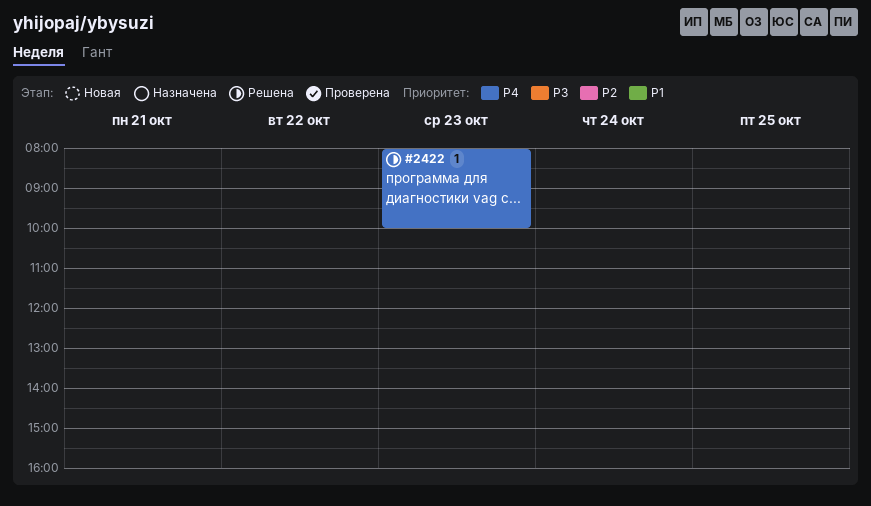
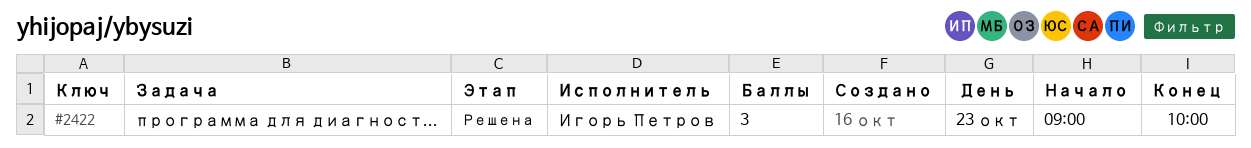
#2422, estimate: 1 -> 3
#2422, begins: 08:00 -> 09:00

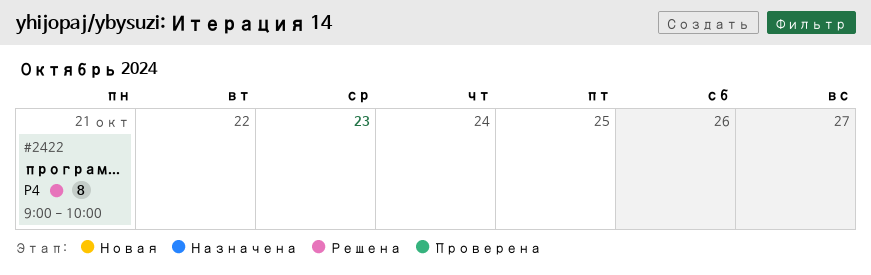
#2422, estimate: 3 -> 8
#2422, day: Oct 23 -> Oct 21

